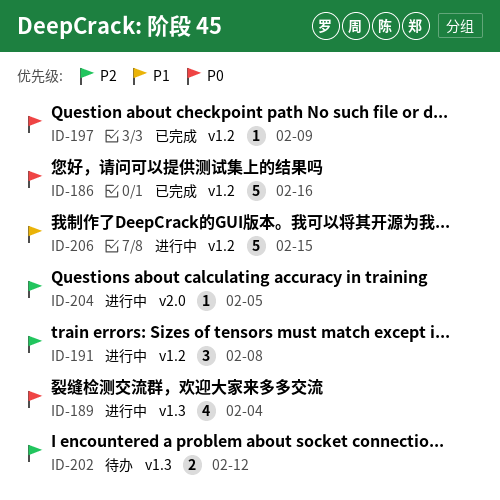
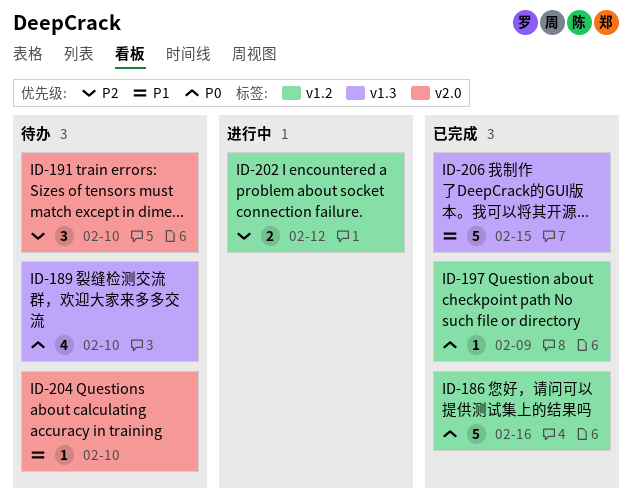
ID-189, status: 进行中 -> 待办
ID-189, due: Feb 4 -> Feb 10
ID-191, status: 进行中 -> 待办
ID-191, label: v1.2 -> v2.0
ID-191, due: Feb 8 -> Feb 10
ID-202, status: 待办 -> 进行中
ID-202, label: v1.3 -> v1.2
ID-204, status: 进行中 -> 待办
ID-204, priority: P2 -> P1
ID-204, due: Feb 5 -> Feb 10
ID-206, status: 进行中 -> 已完成
ID-206, label: v1.2 -> v1.3

